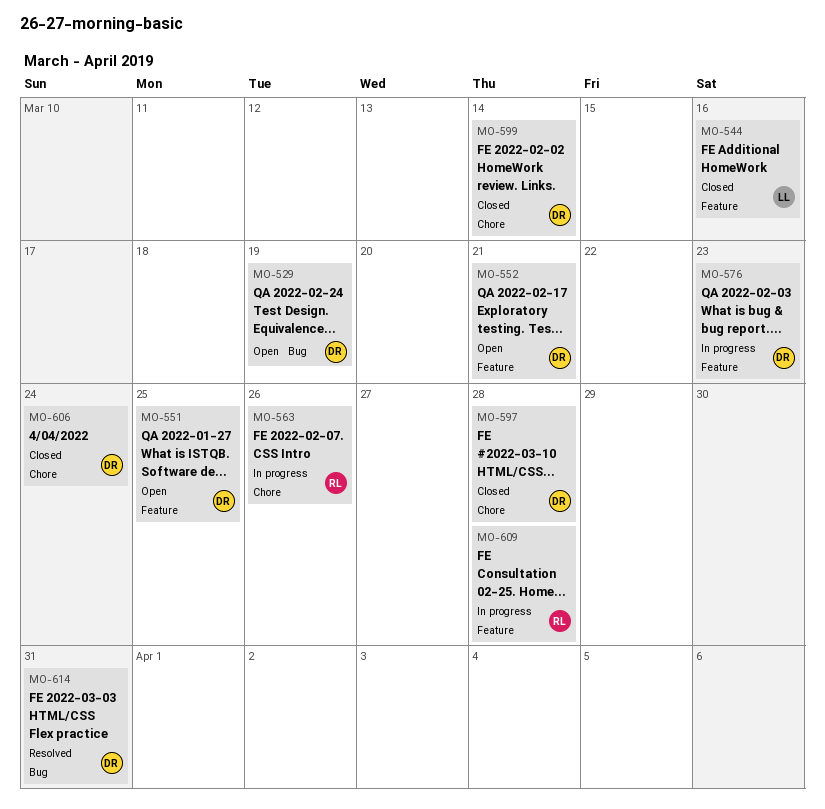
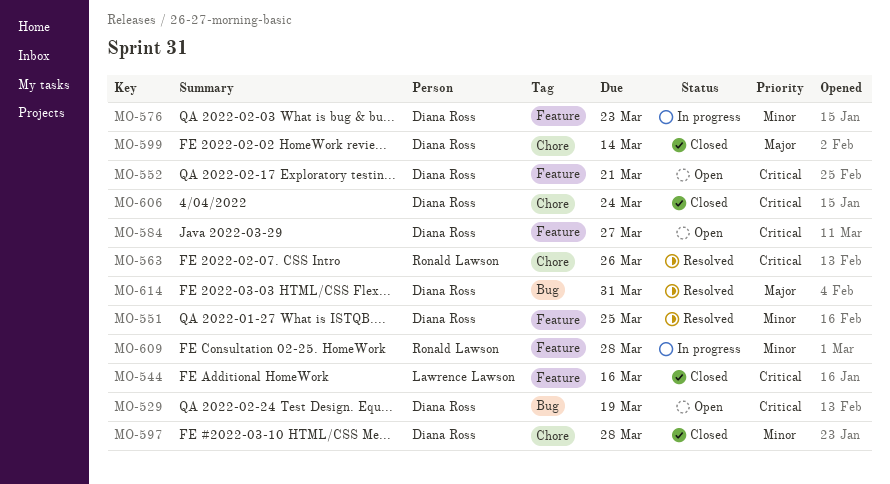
MO-551, status: Open -> Resolved
MO-563, status: In progress -> Resolved
MO-584: none -> present

